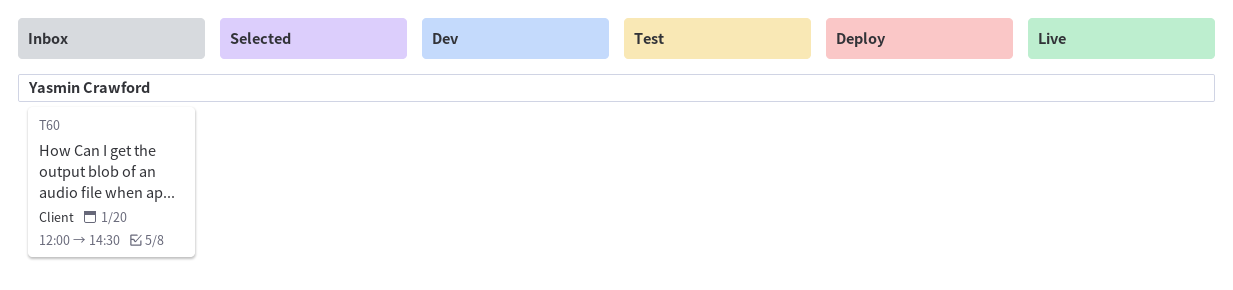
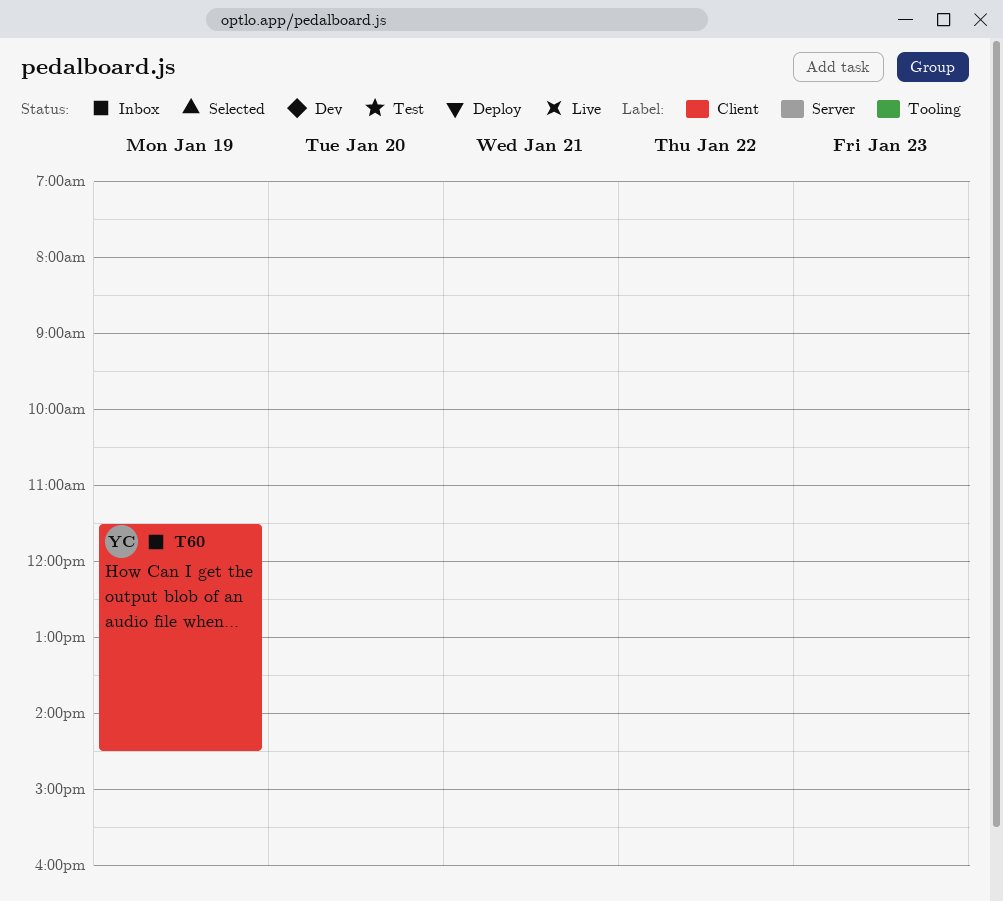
T60, day: Jan 20 -> Jan 19
T60, begins: 12:00 -> 11:30

